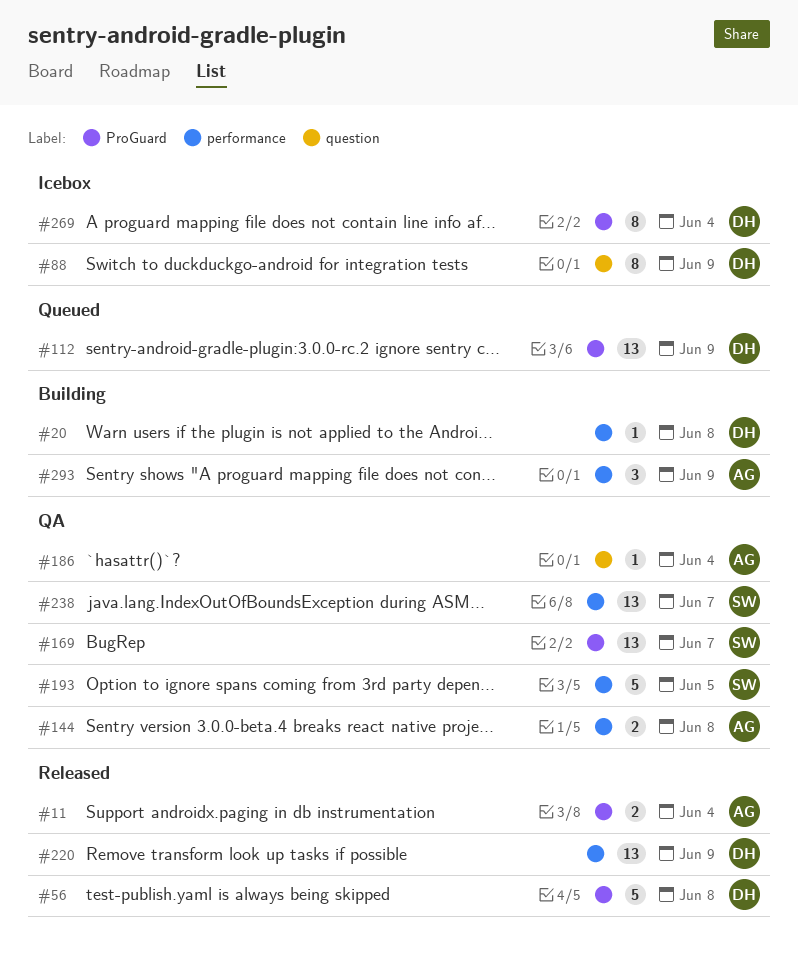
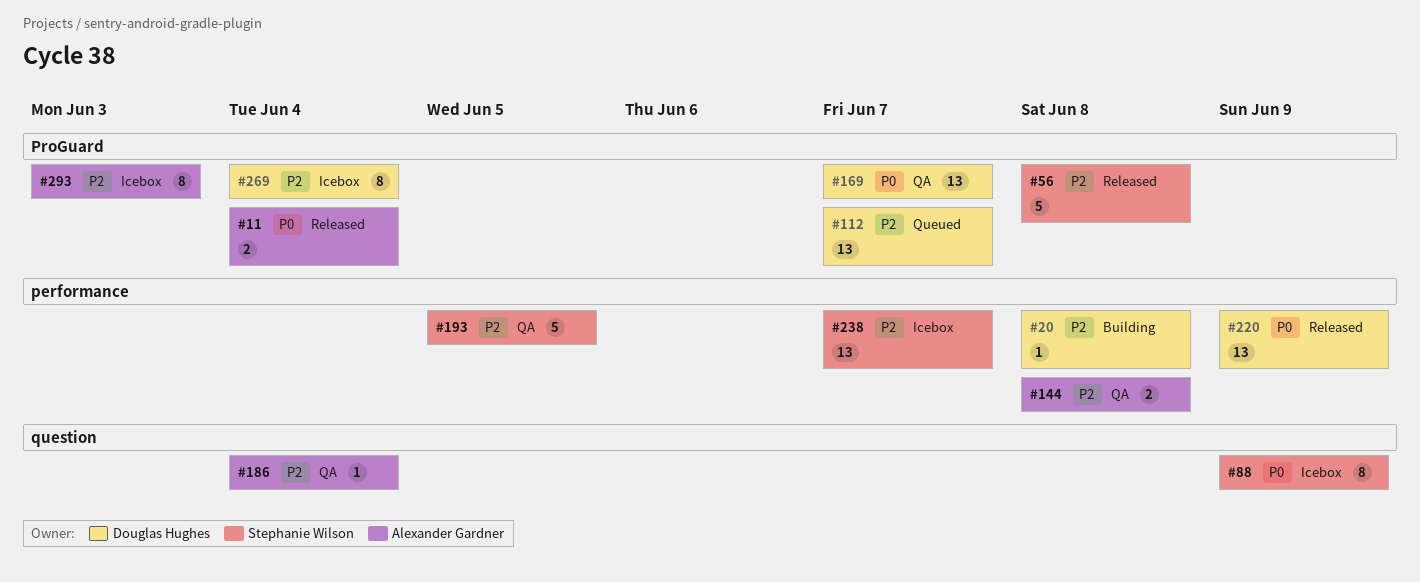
#56, owner: Douglas Hughes -> Stephanie Wilson
#88, owner: Douglas Hughes -> Stephanie Wilson
#112, due: Jun 9 -> Jun 7
#169, owner: Stephanie Wilson -> Douglas Hughes
#238, status: QA -> Icebox
#293, status: Building -> Icebox
#293, label: performance -> ProGuard
#293, estimate: 3 -> 8
#293, due: Jun 9 -> Jun 3

